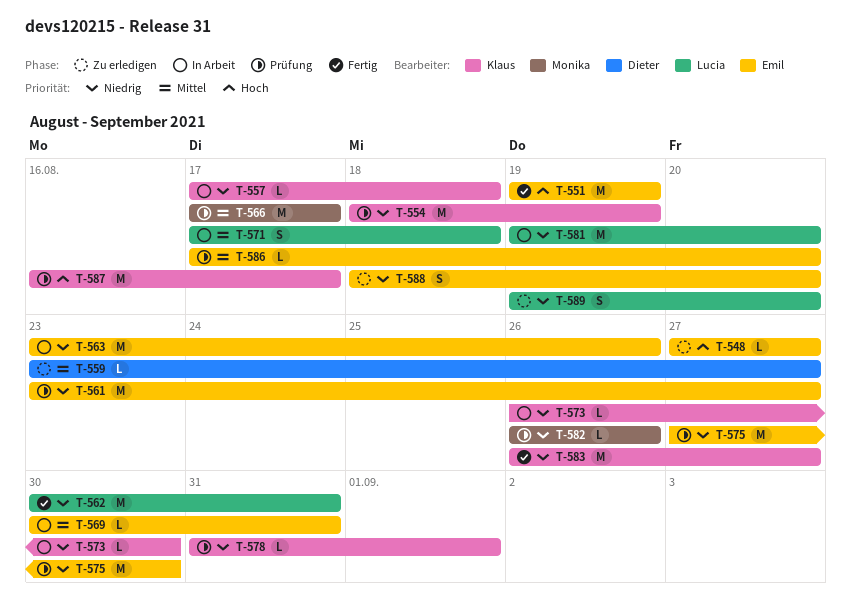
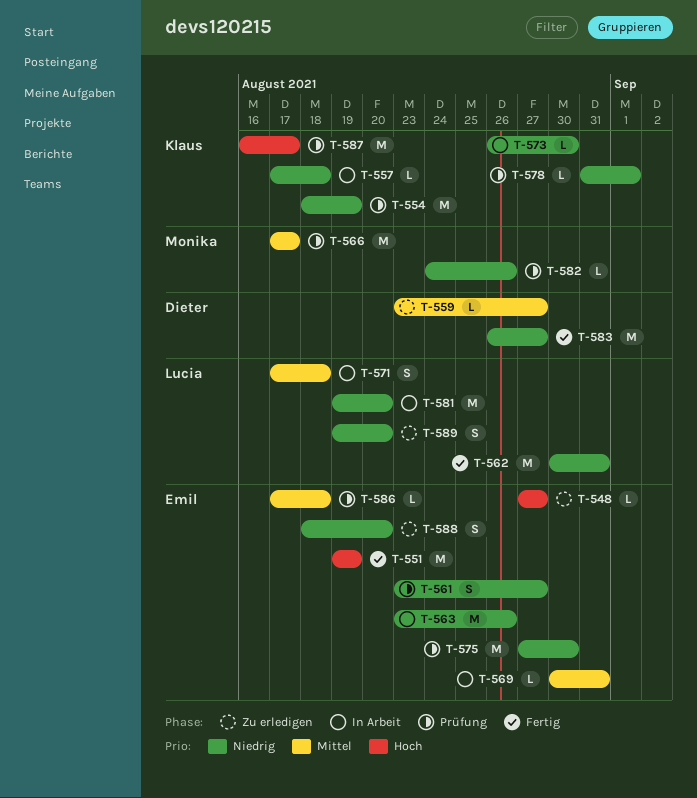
T-561, estimate: M -> S
T-582, start: Aug 26 -> Aug 24
T-583, owner: Klaus -> Dieter
T-586, due: Aug 20 -> Aug 18

